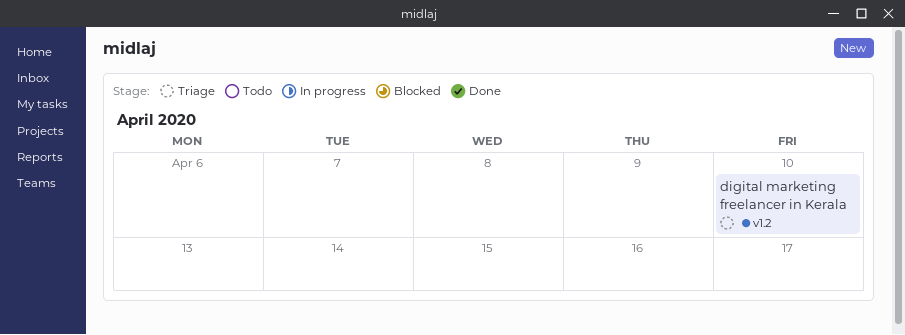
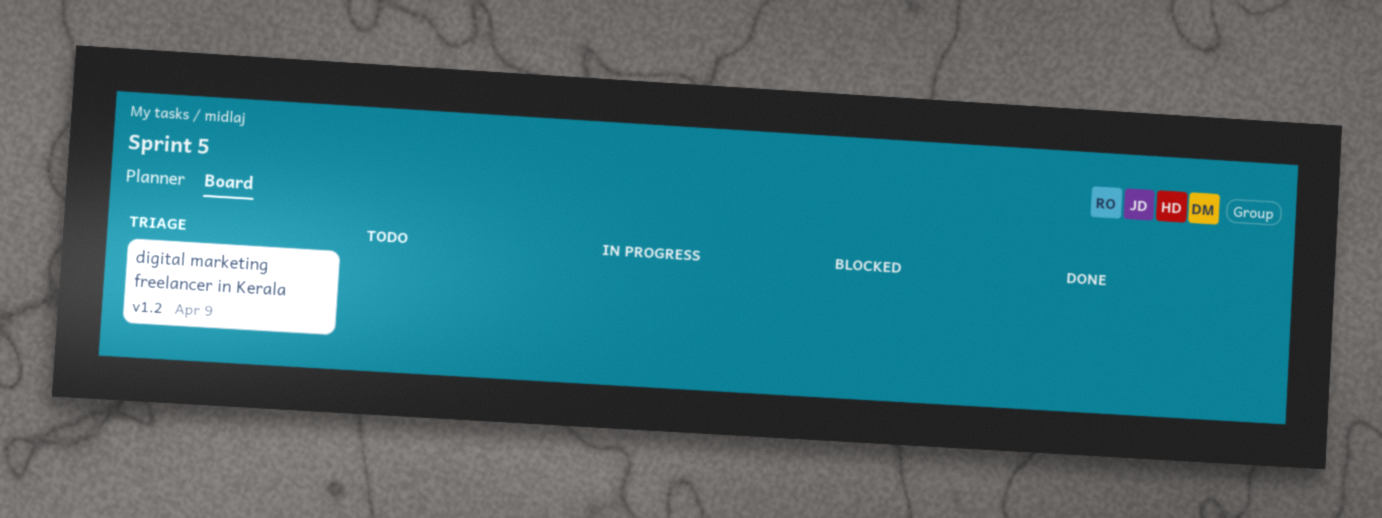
digital marketing freelancer in Kerala, due: Apr 10 -> Apr 9

